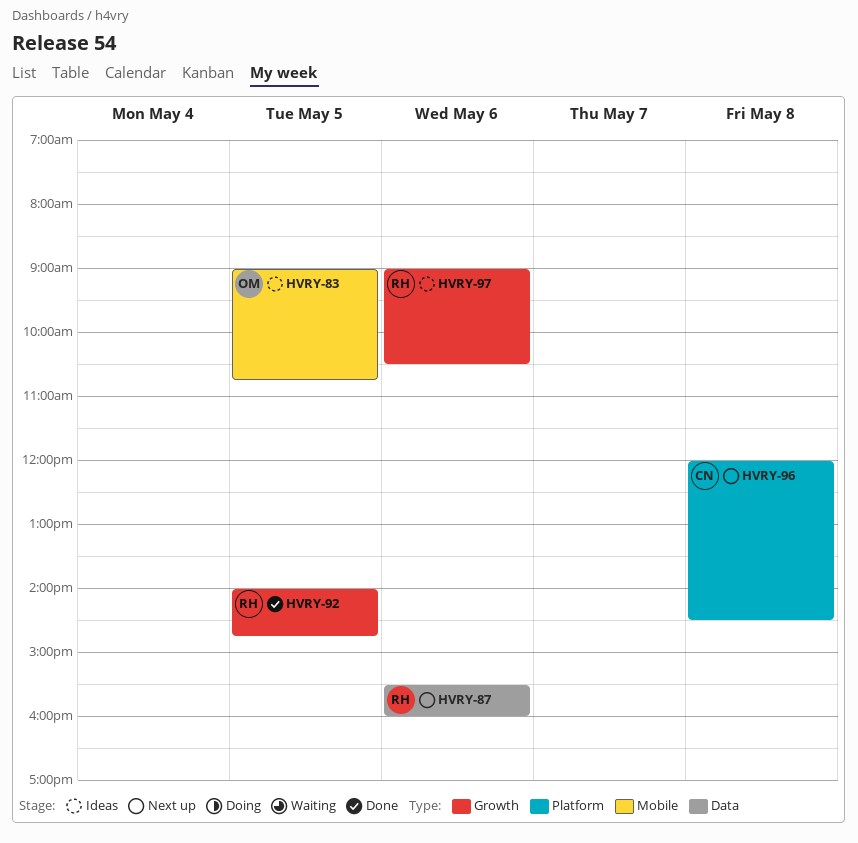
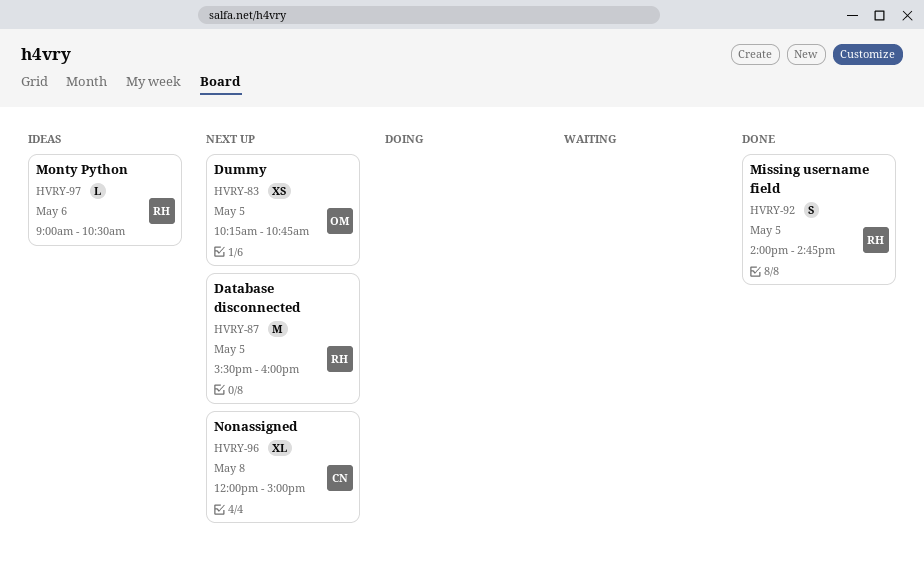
HVRY-83, status: Ideas -> Next up
HVRY-83, begins: 09:00 -> 10:15
HVRY-87, day: May 6 -> May 5
HVRY-96, ends: 14:30 -> 15:00

